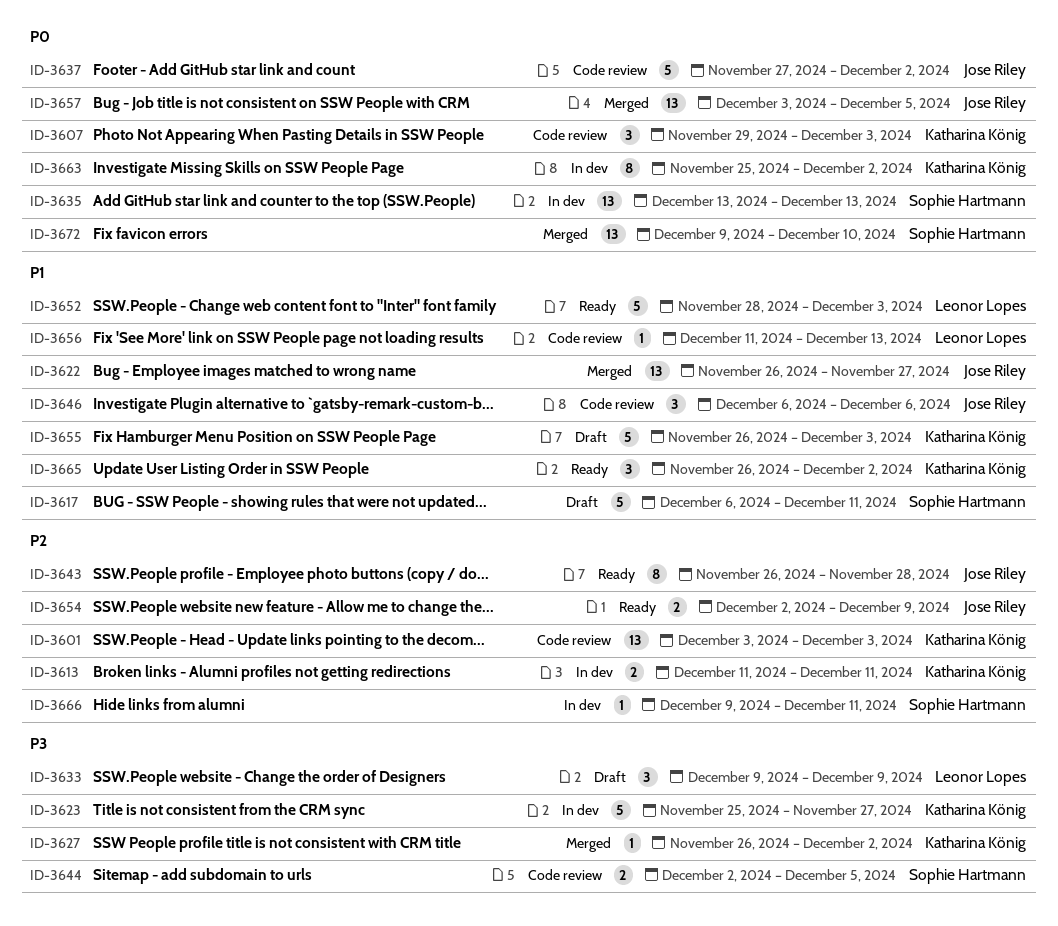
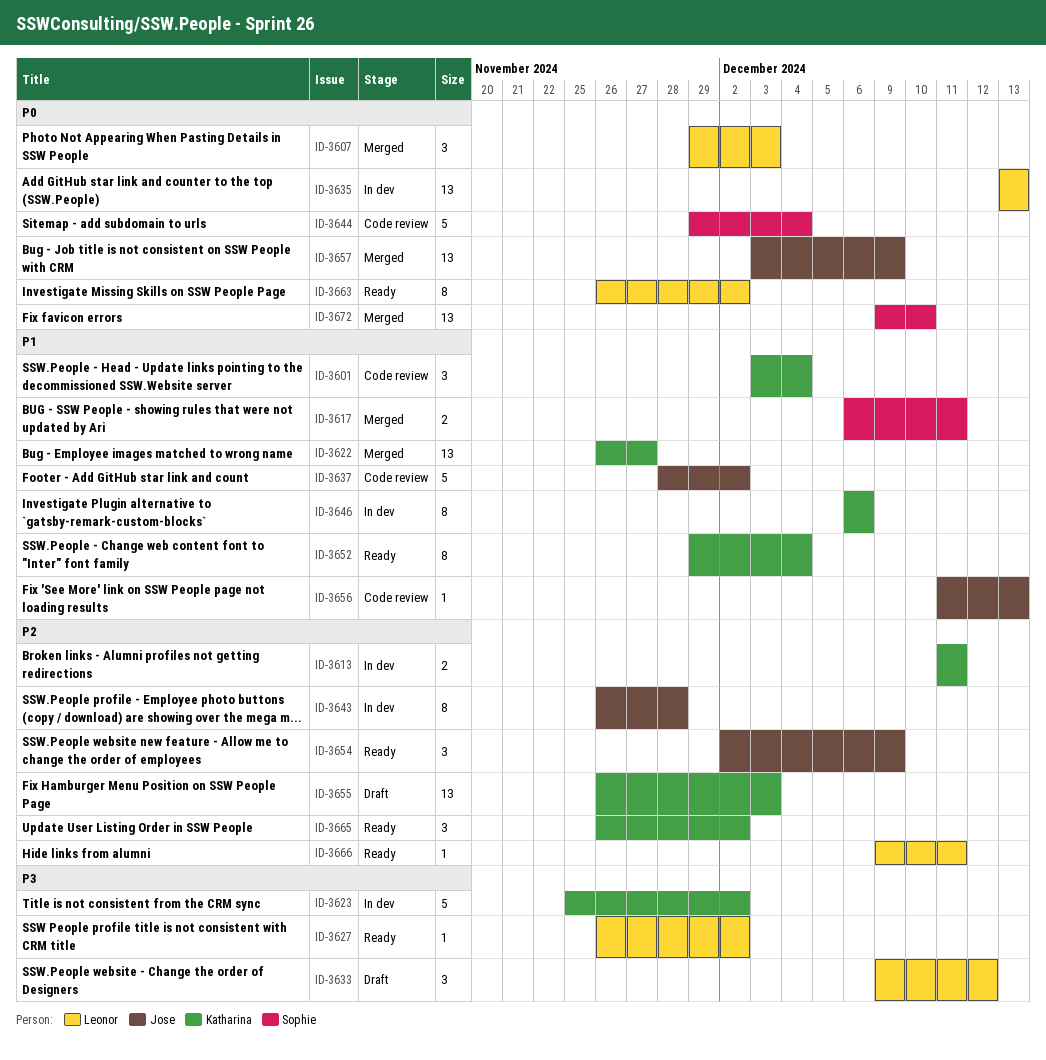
ID-3601, priority: P2 -> P1
ID-3601, estimate: 13 -> 3
ID-3601, due: Dec 3 -> Dec 4
ID-3607, status: Code review -> Merged
ID-3607, owner: Katharina König -> Leonor Lopes
ID-3617, status: Draft -> Merged
ID-3617, estimate: 5 -> 2
ID-3622, owner: Jose Riley -> Katharina König
ID-3623, due: Nov 27 -> Dec 2
ID-3627, status: Merged -> Ready
ID-3627, owner: Katharina König -> Leonor Lopes
ID-3633, due: Dec 9 -> Dec 12
ID-3635, owner: Sophie Hartmann -> Leonor Lopes
ID-3637, priority: P0 -> P1
ID-3637, start: Nov 27 -> Nov 28
ID-3643, status: Ready -> In dev
ID-3644, priority: P3 -> P0
ID-3644, estimate: 2 -> 5
ID-3644, start: Dec 2 -> Nov 29
ID-3644, due: Dec 5 -> Dec 4
ID-3646, status: Code review -> In dev
ID-3646, owner: Jose Riley -> Katharina König
ID-3646, estimate: 3 -> 8
ID-3652, owner: Leonor Lopes -> Katharina König
ID-3652, estimate: 5 -> 8
ID-3652, start: Nov 28 -> Nov 29
ID-3652, due: Dec 3 -> Dec 4
ID-3654, estimate: 2 -> 3
ID-3655, priority: P1 -> P2
ID-3655, estimate: 5 -> 13
ID-3656, owner: Leonor Lopes -> Jose Riley
ID-3657, due: Dec 5 -> Dec 9
ID-3663, status: In dev -> Ready
ID-3663, owner: Katharina König -> Leonor Lopes
ID-3663, start: Nov 25 -> Nov 26
ID-3665, priority: P1 -> P2
ID-3666, status: In dev -> Ready
ID-3666, owner: Sophie Hartmann -> Leonor Lopes

